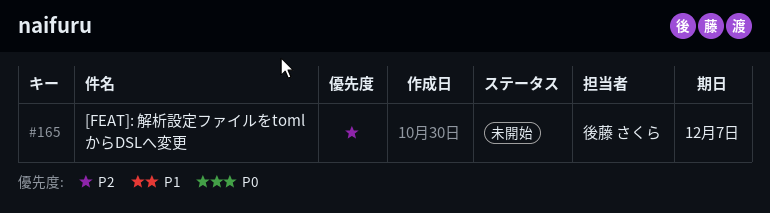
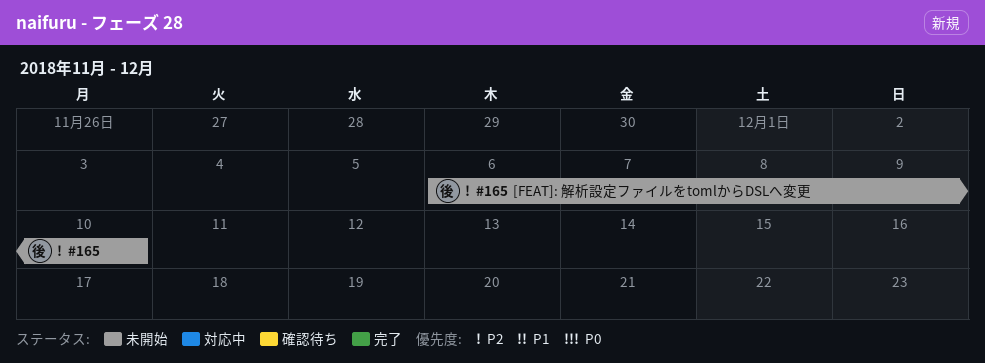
#165, due: Dec 7 -> Dec 10

